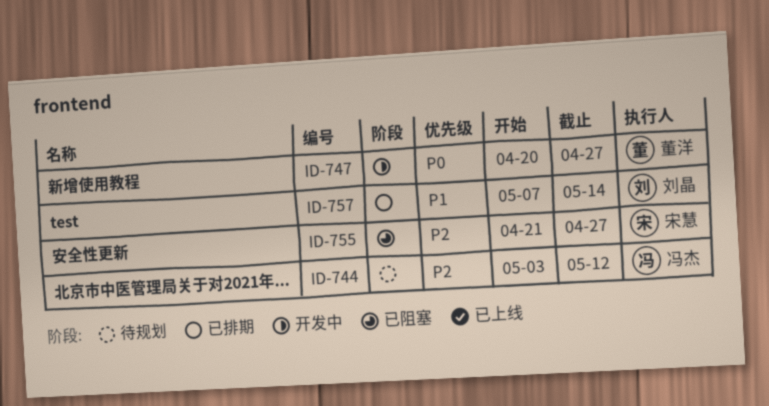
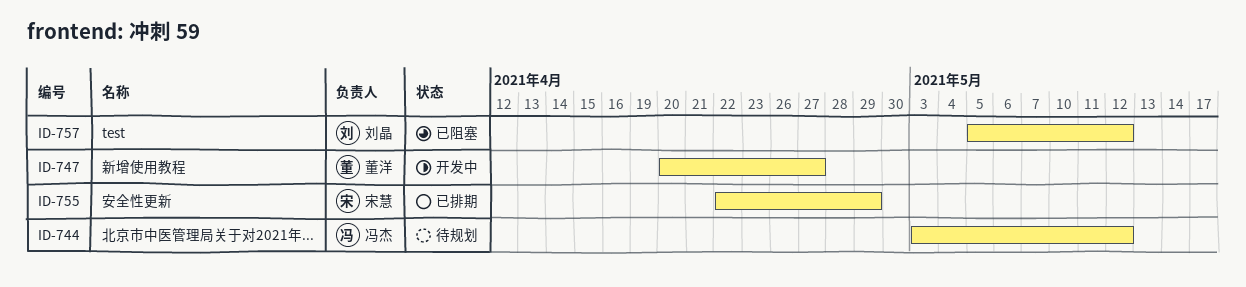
ID-755, status: 已阻塞 -> 已排期
ID-755, start: Apr 21 -> Apr 22
ID-755, due: Apr 27 -> Apr 29
ID-757, status: 已排期 -> 已阻塞
ID-757, start: May 7 -> May 5
ID-757, due: May 14 -> May 12

